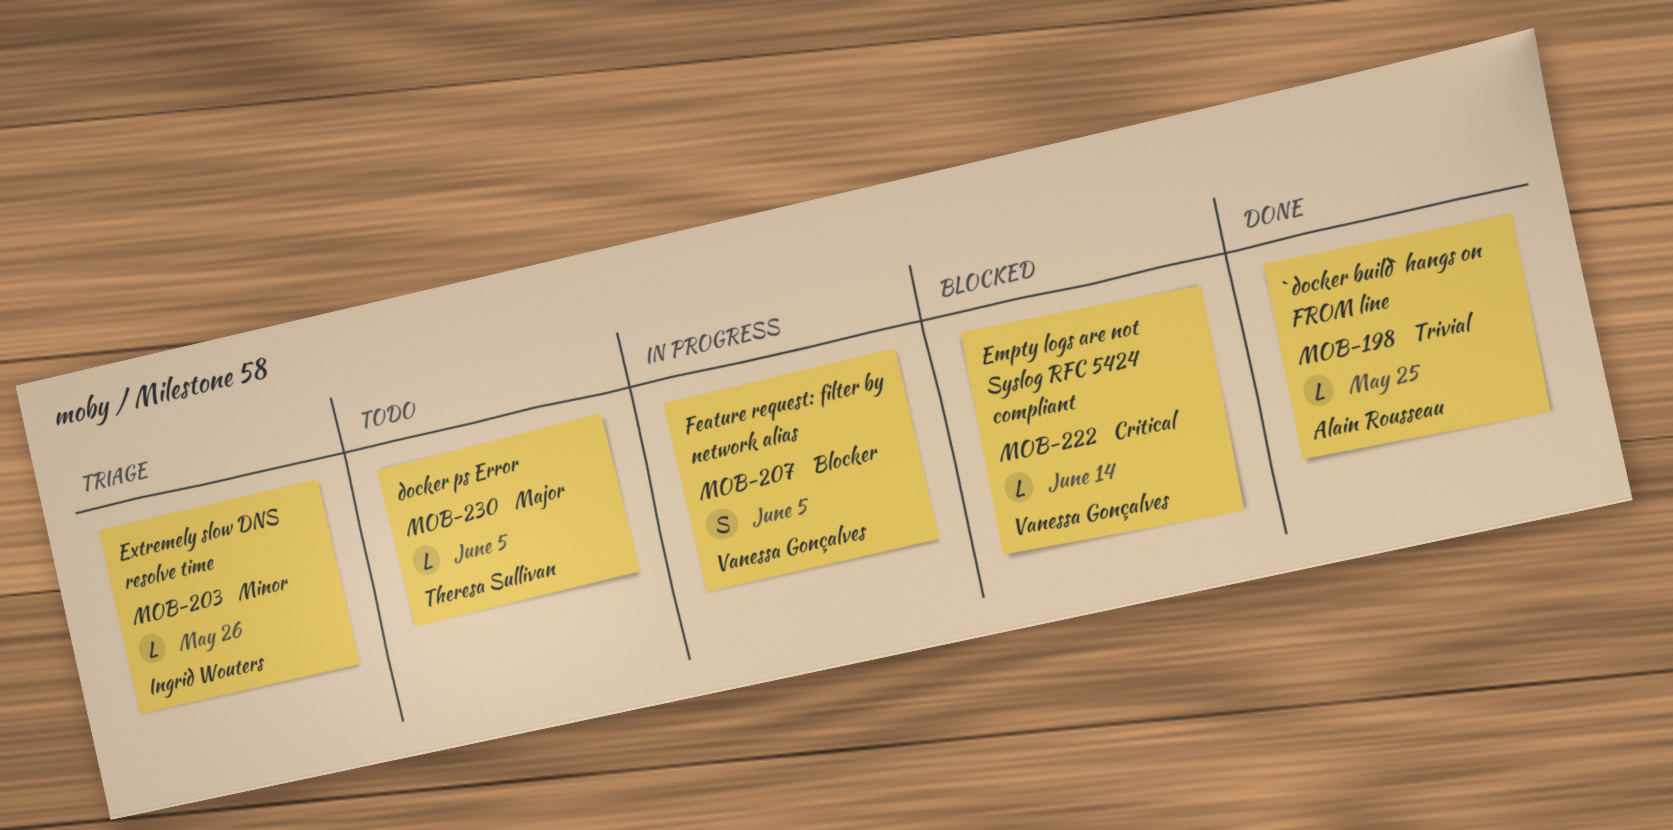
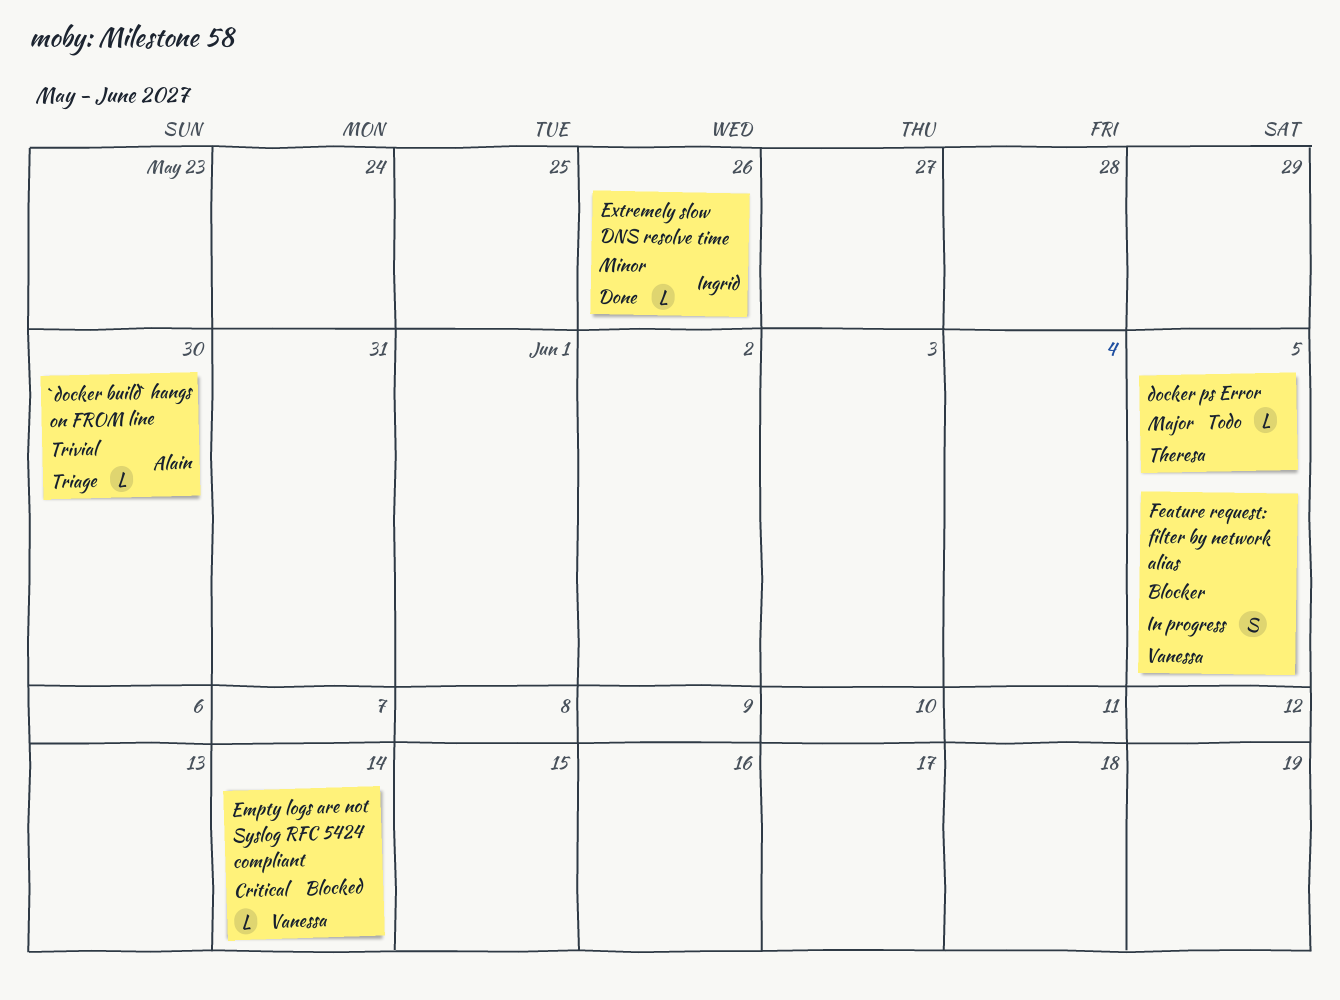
`docker build` hangs on FROM line, status: Done -> Triage
`docker build` hangs on FROM line, due: May 25 -> May 30
Extremely slow DNS resolve time, status: Triage -> Done

